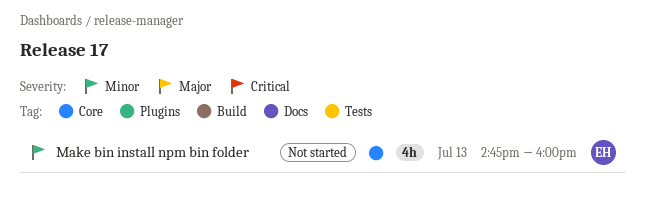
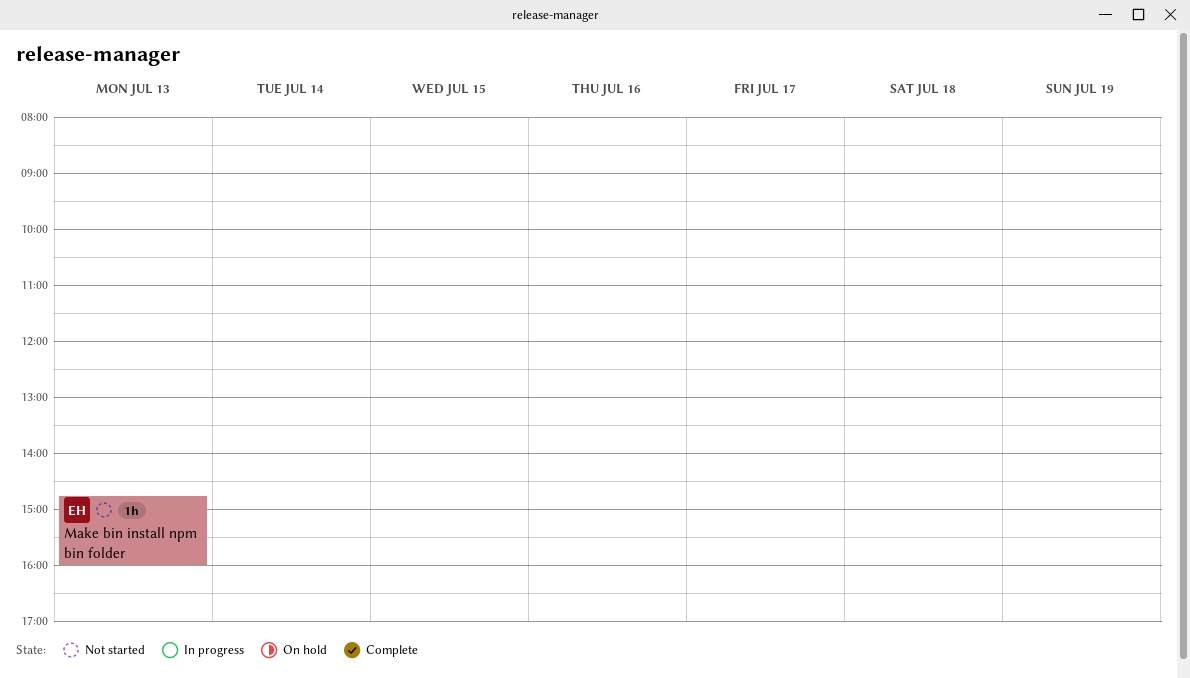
Make bin install npm bin folder, estimate: 4h -> 1h

